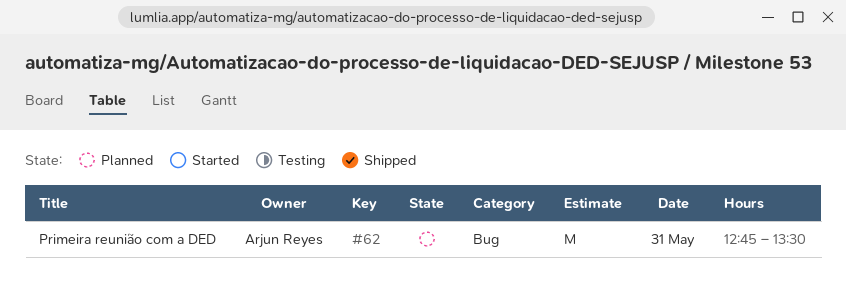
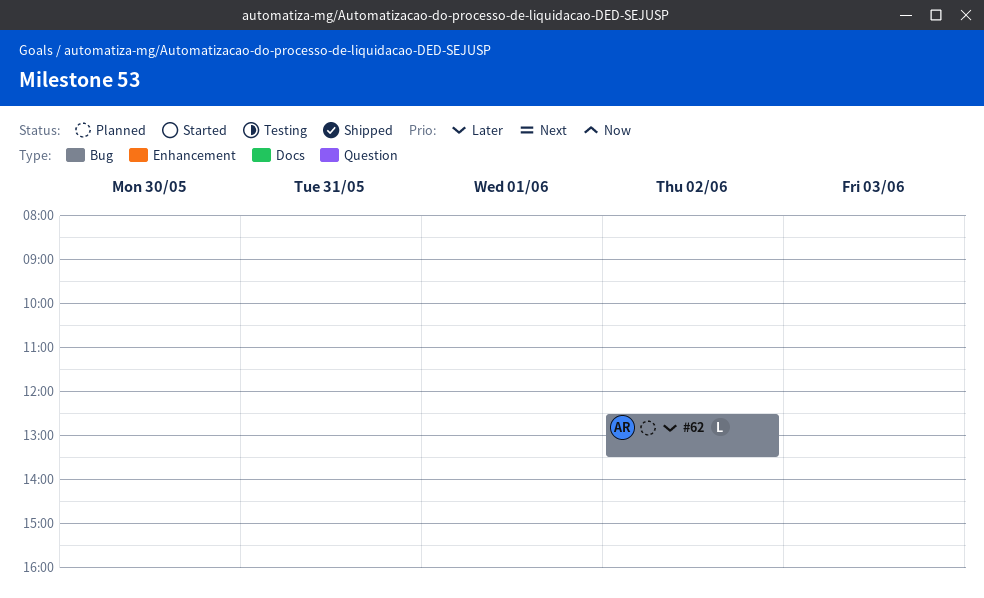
#62, estimate: M -> L
#62, day: May 31 -> Jun 2
#62, begins: 12:45 -> 12:30

